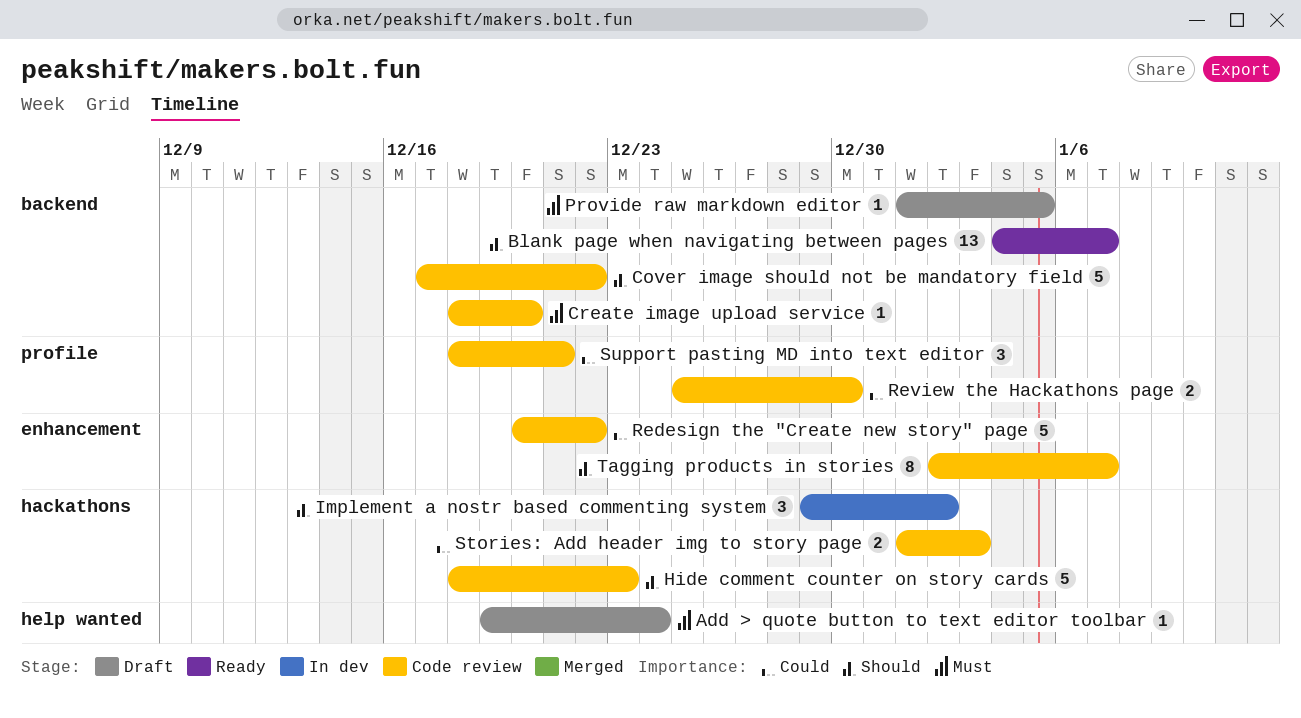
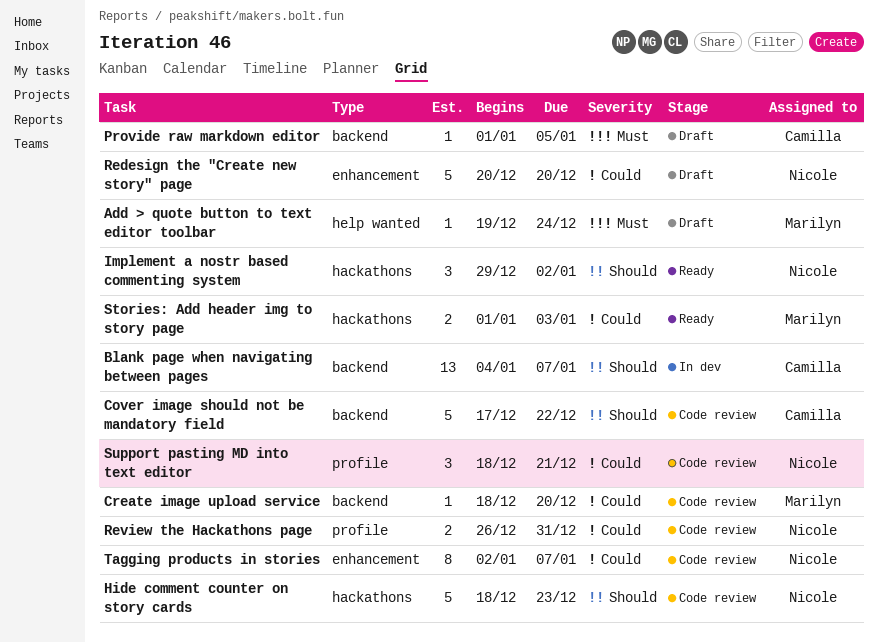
Blank page when navigating between pages, status: Ready -> In dev
Create image upload service, priority: Must -> Could
Implement a nostr based commenting system, status: In dev -> Ready
Redesign the "Create new story" page, status: Code review -> Draft
Redesign the "Create new story" page, due: Dec 22 -> Dec 20
Review the Hackathons page, start: Dec 25 -> Dec 26
Review the Hackathons page, due: Dec 30 -> Dec 31
Stories: Add header img to story page, status: Code review -> Ready
Tagging products in stories, priority: Should -> Could

